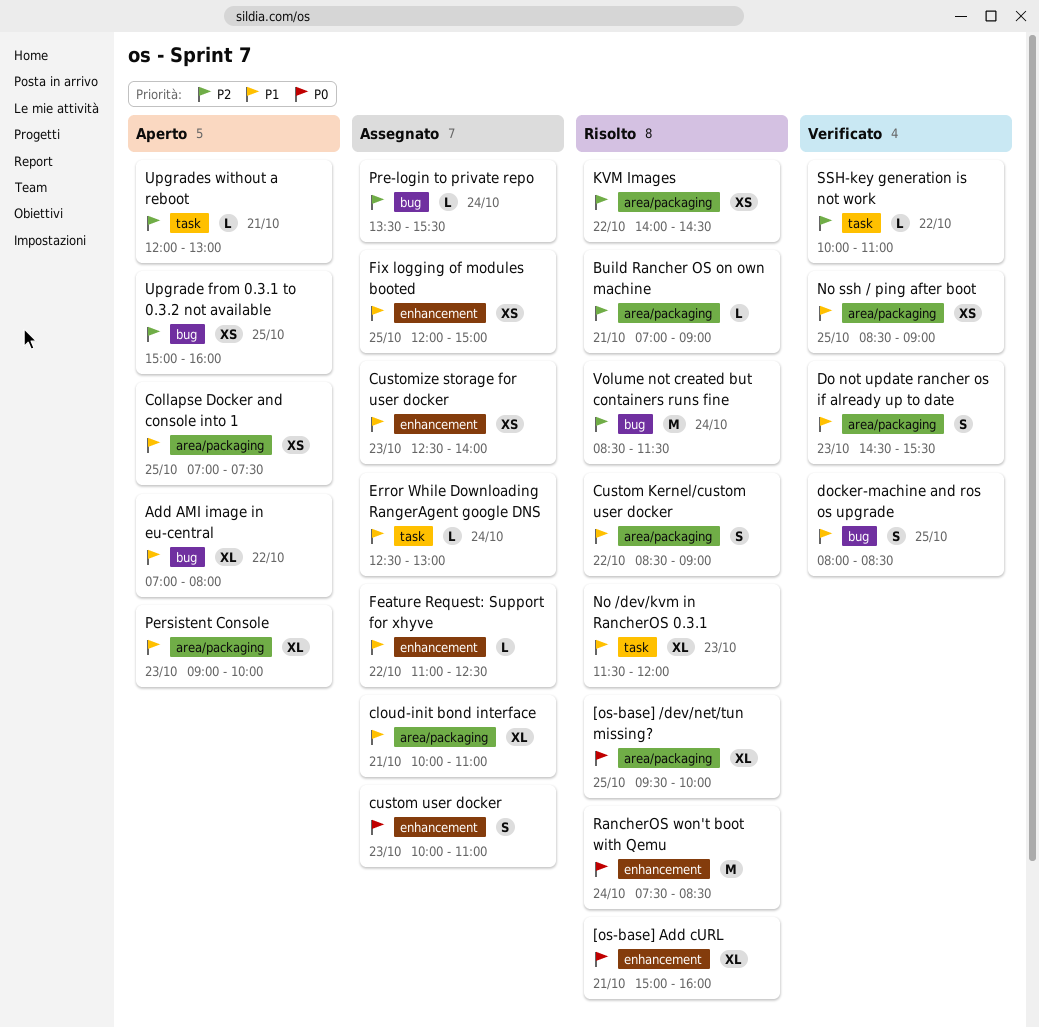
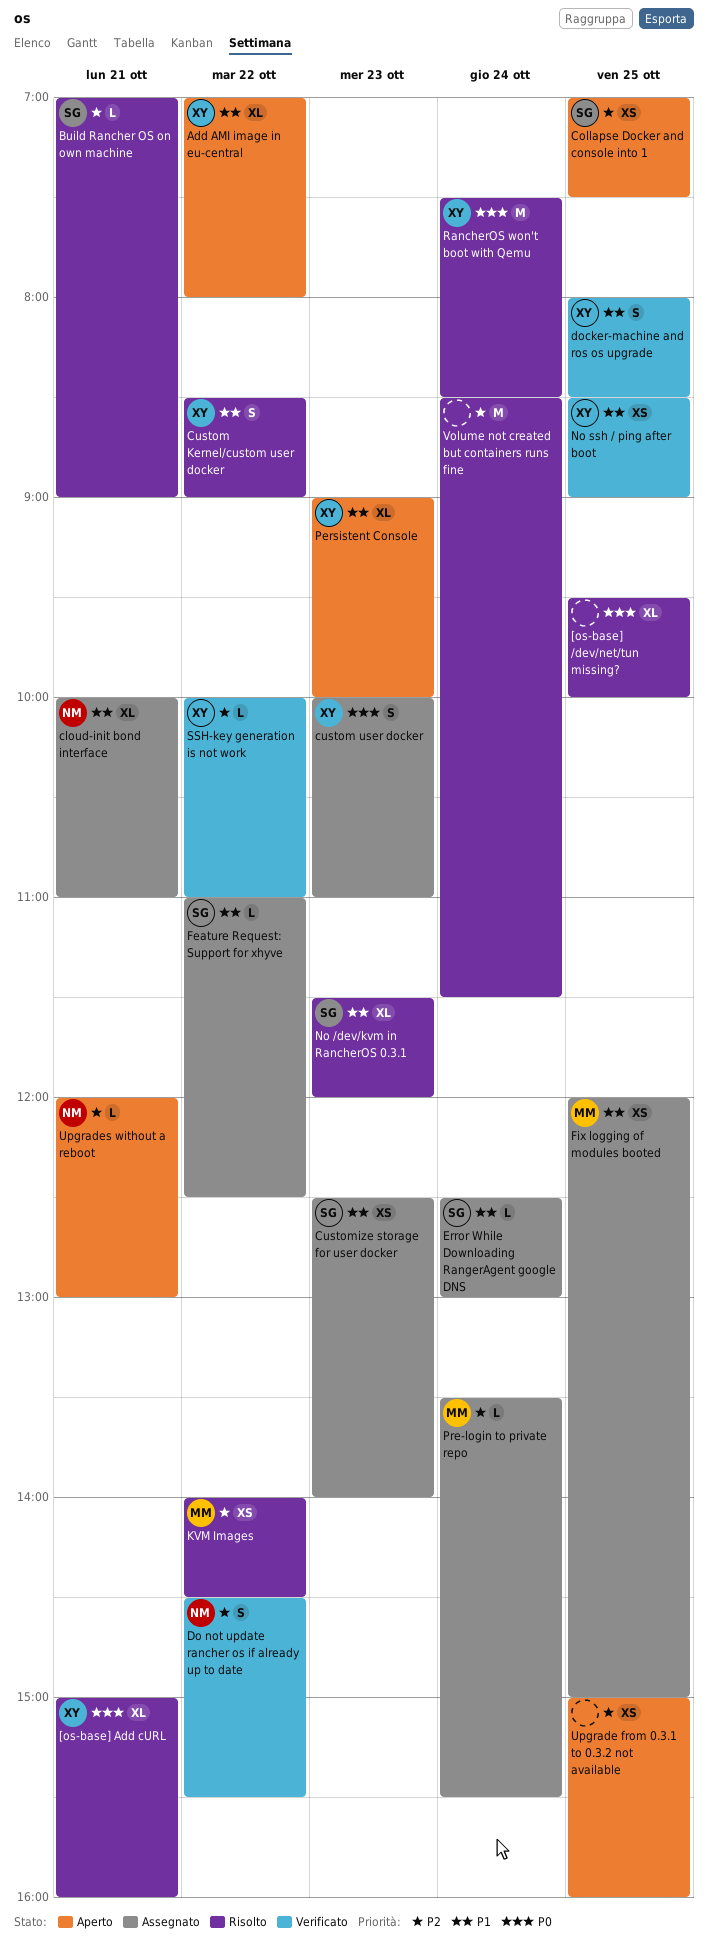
Collapse Docker and console into 1, priority: P1 -> P2
Do not update rancher os if already up to date, priority: P1 -> P2
Do not update rancher os if already up to date, day: Oct 23 -> Oct 22

